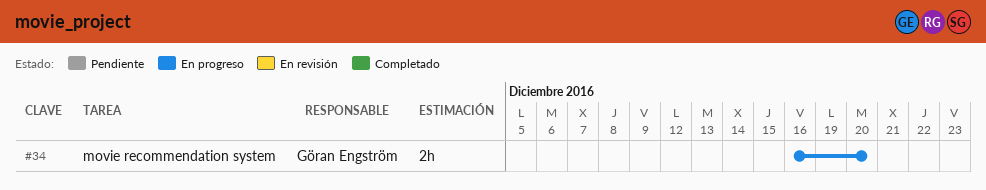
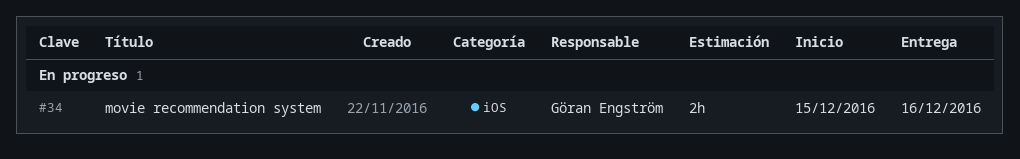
#34, start: Dec 16 -> Dec 15
#34, due: Dec 20 -> Dec 16

